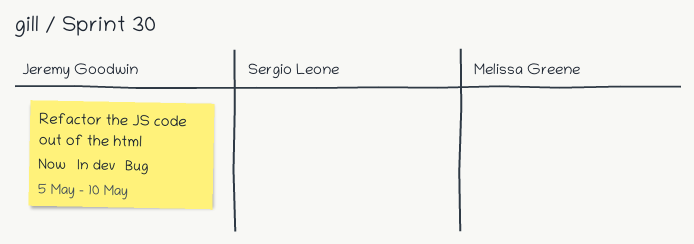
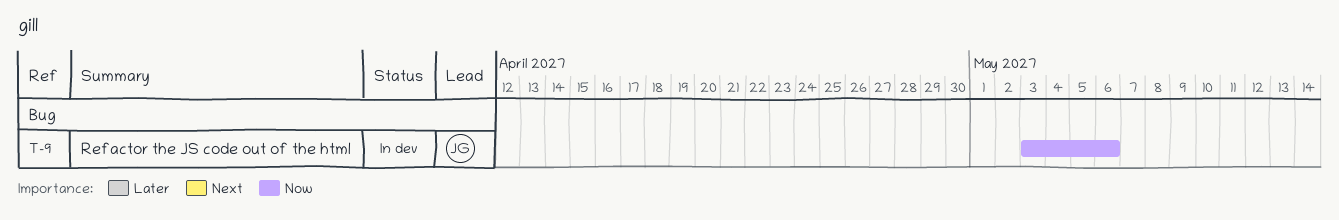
Refactor the JS code out of the html, start: May 5 -> May 3
Refactor the JS code out of the html, due: May 10 -> May 6

